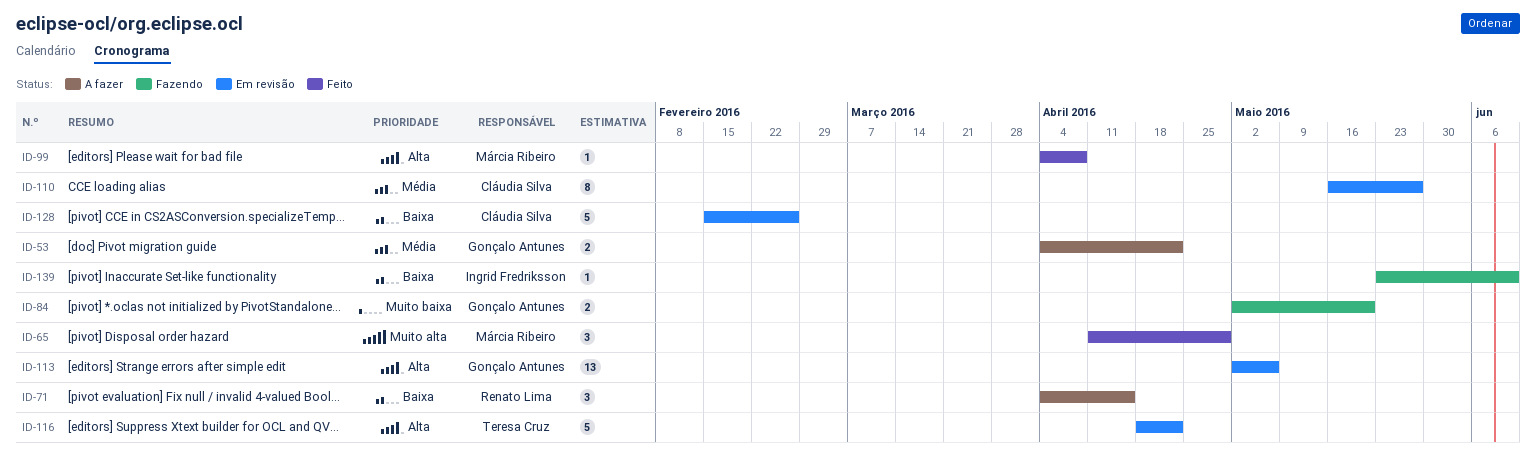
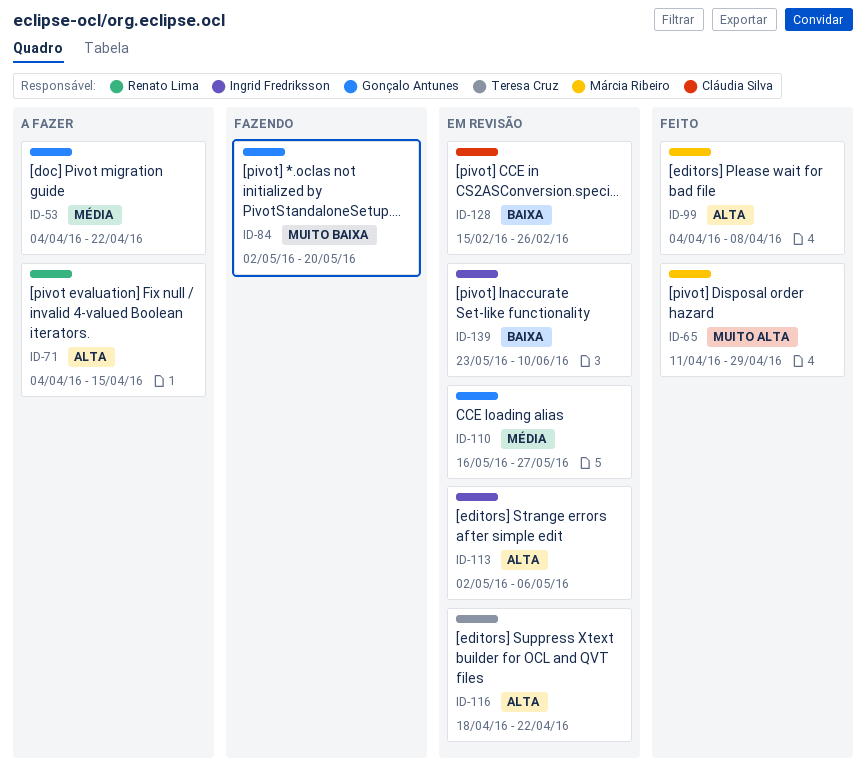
ID-71, priority: Baixa -> Alta
ID-110, owner: Cláudia Silva -> Gonçalo Antunes
ID-113, owner: Gonçalo Antunes -> Ingrid Fredriksson
ID-139, status: Fazendo -> Em revisão

